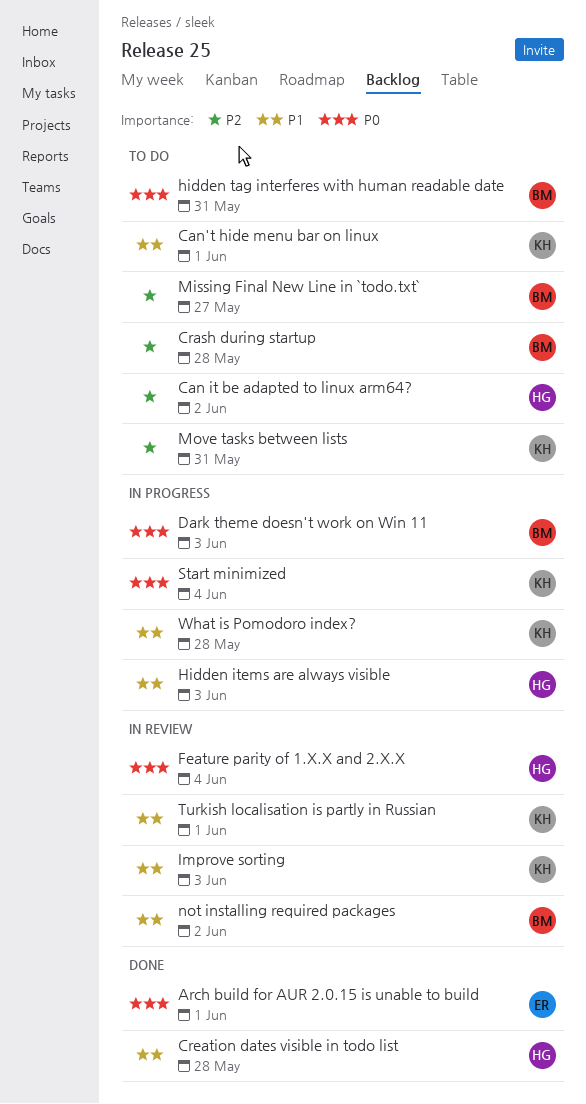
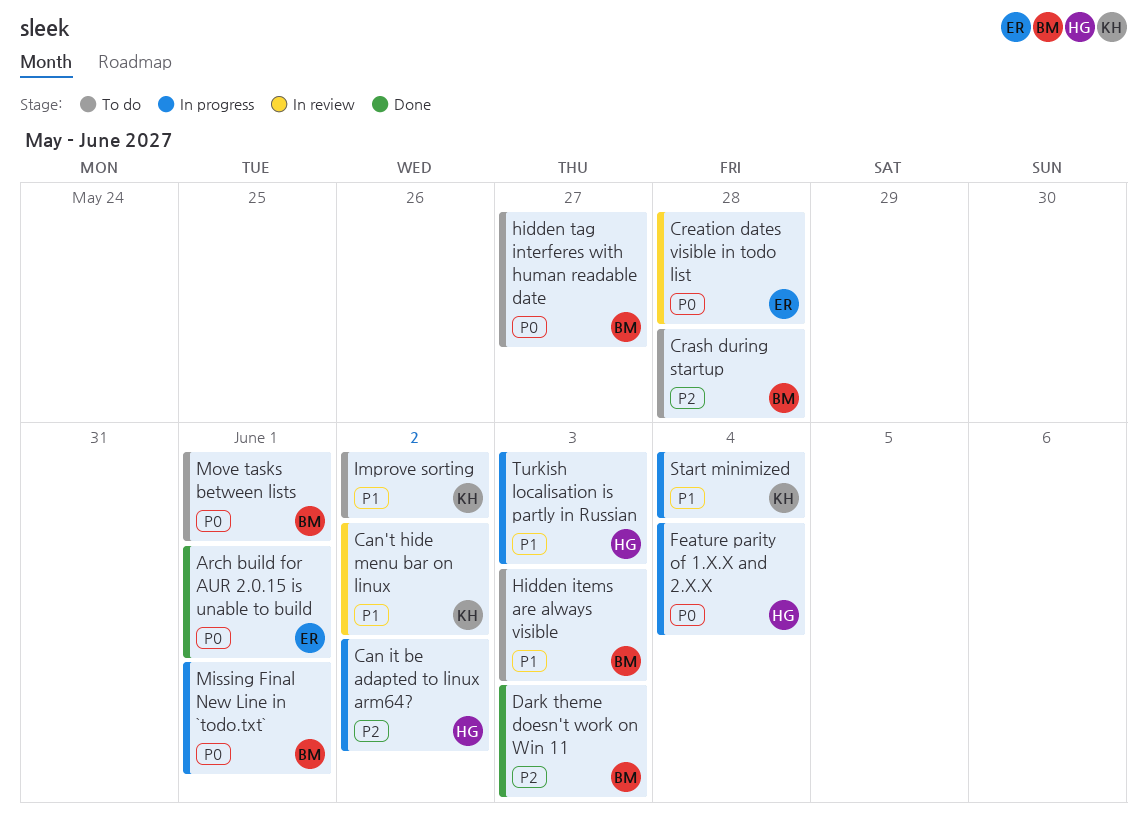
Can it be adapted to linux arm64?, status: To do -> In progress
Can't hide menu bar on linux, status: To do -> In review
Can't hide menu bar on linux, due: Jun 1 -> Jun 2
Creation dates visible in todo list, status: Done -> In review
Creation dates visible in todo list, owner: HG -> ER
Creation dates visible in todo list, priority: P1 -> P0
Dark theme doesn't work on Win 11, status: In progress -> Done
Dark theme doesn't work on Win 11, priority: P0 -> P2
Feature parity of 1.X.X and 2.X.X, status: In review -> In progress
Hidden items are always visible, status: In progress -> To do
Hidden items are always visible, owner: HG -> BM
hidden tag interferes with human readable date, due: May 31 -> May 27
Improve sorting, status: In review -> To do
Improve sorting, due: Jun 3 -> Jun 2
Missing Final New Line in `todo.txt`, status: To do -> In progress
Missing Final New Line in `todo.txt`, priority: P2 -> P0
Missing Final New Line in `todo.txt`, due: May 27 -> Jun 1
Move tasks between lists, owner: KH -> BM
Move tasks between lists, priority: P2 -> P0
Move tasks between lists, due: May 31 -> Jun 1
not installing required packages: present -> none
Start minimized, priority: P0 -> P1
Turkish localisation is partly in Russian, status: In review -> In progress
Turkish localisation is partly in Russian, owner: KH -> HG
Turkish localisation is partly in Russian, due: Jun 1 -> Jun 3
What is Pomodoro index?: present -> none

